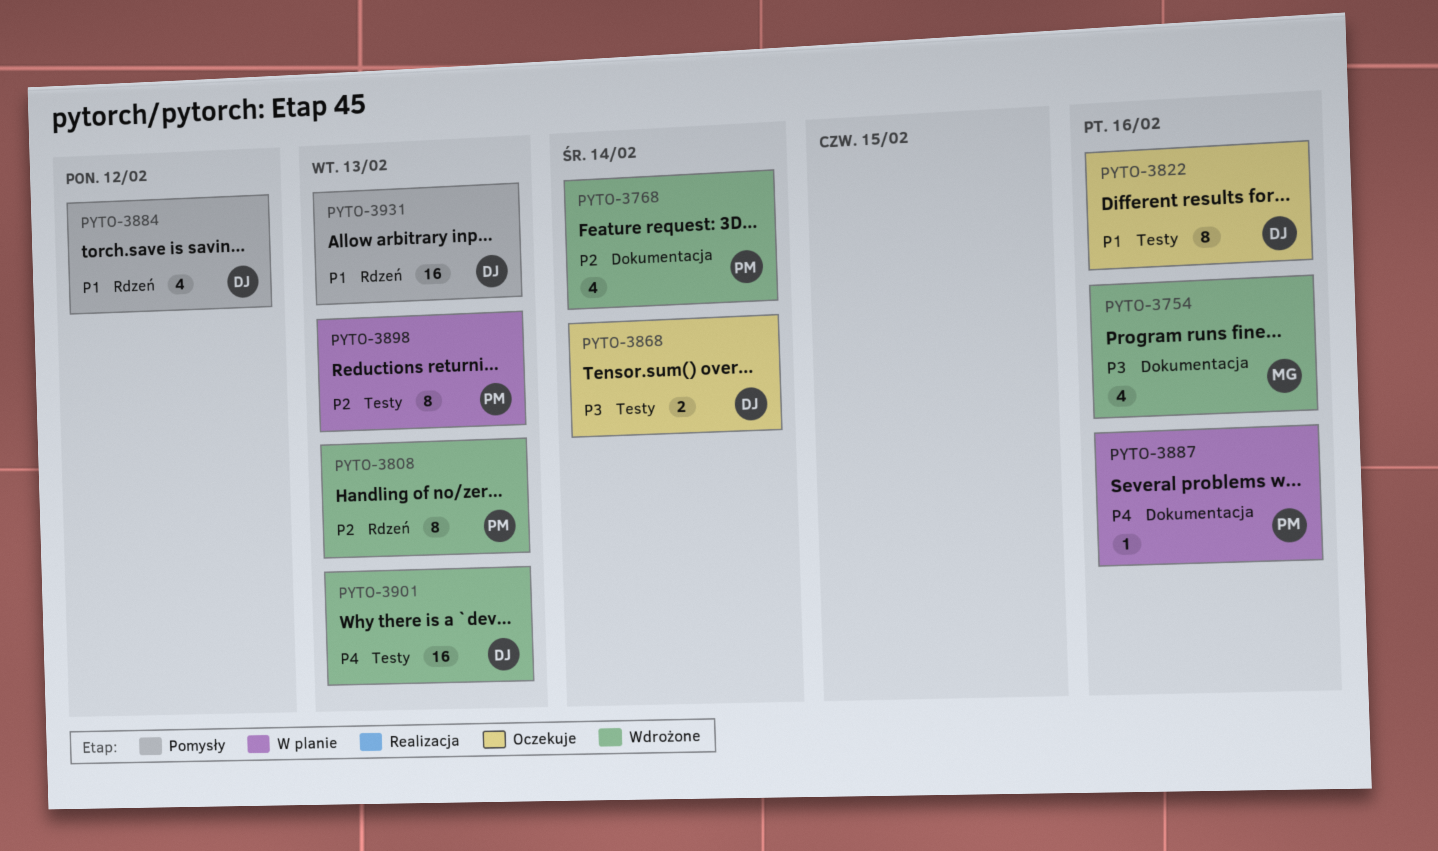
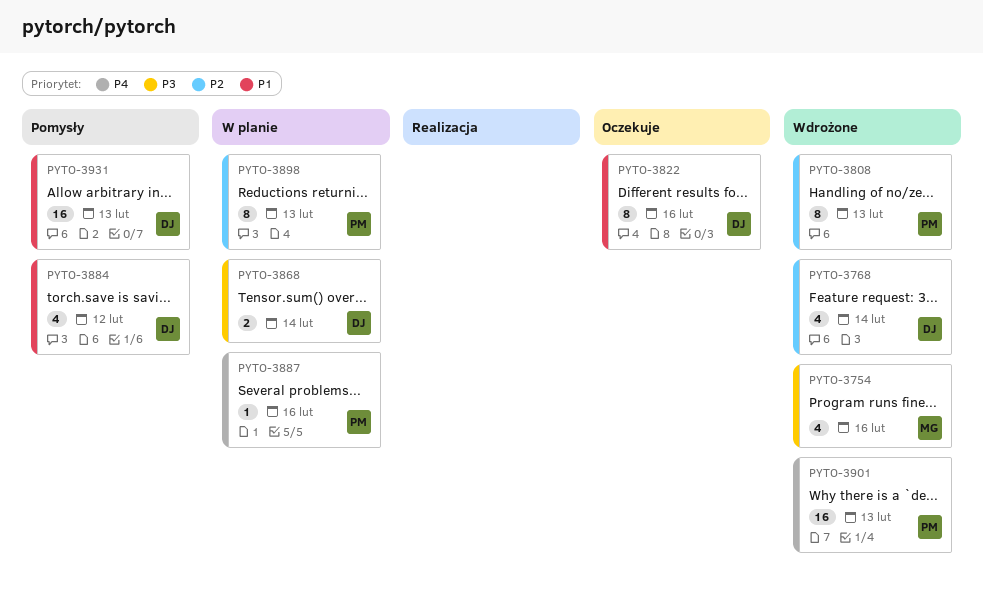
PYTO-3768, owner: PM -> DJ
PYTO-3868, status: Oczekuje -> W planie
PYTO-3901, owner: DJ -> PM

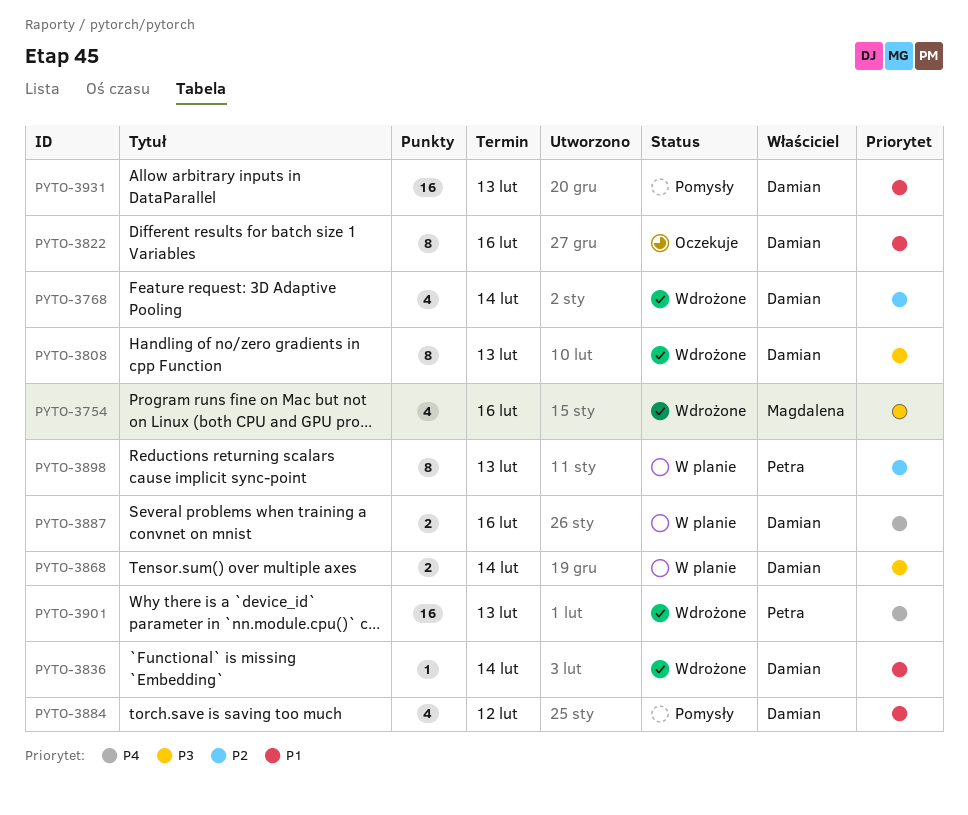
PYTO-3808, owner: Petra -> Damian
PYTO-3808, priority: P2 -> P3
PYTO-3836: none -> present
PYTO-3887, owner: Petra -> Damian
PYTO-3887, estimate: 1 -> 2

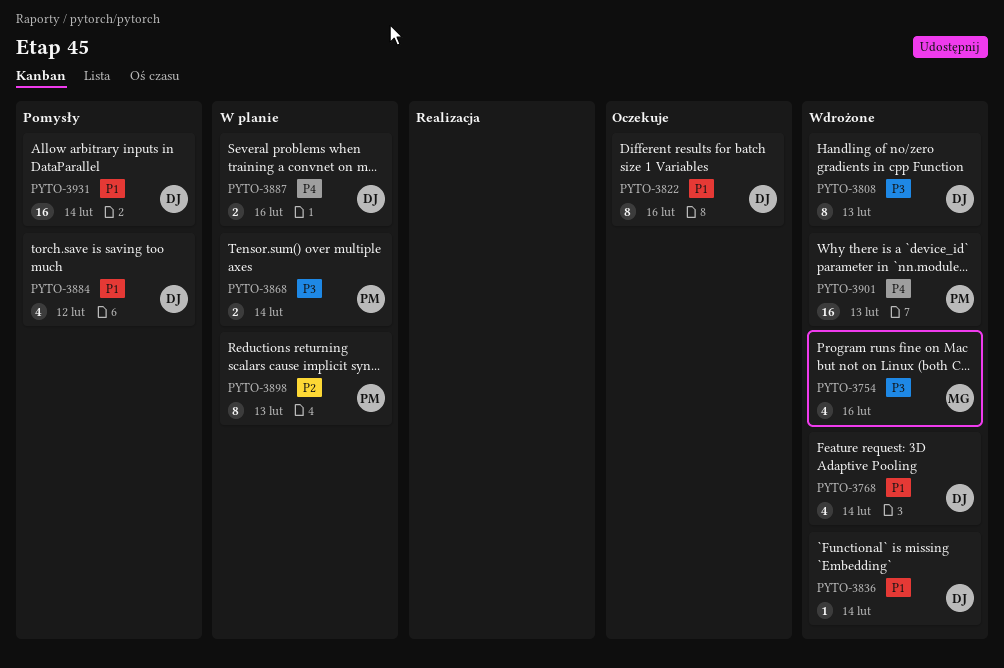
PYTO-3768, priority: P2 -> P1
PYTO-3868, owner: Damian -> Petra
PYTO-3931, due: Feb 13 -> Feb 14

